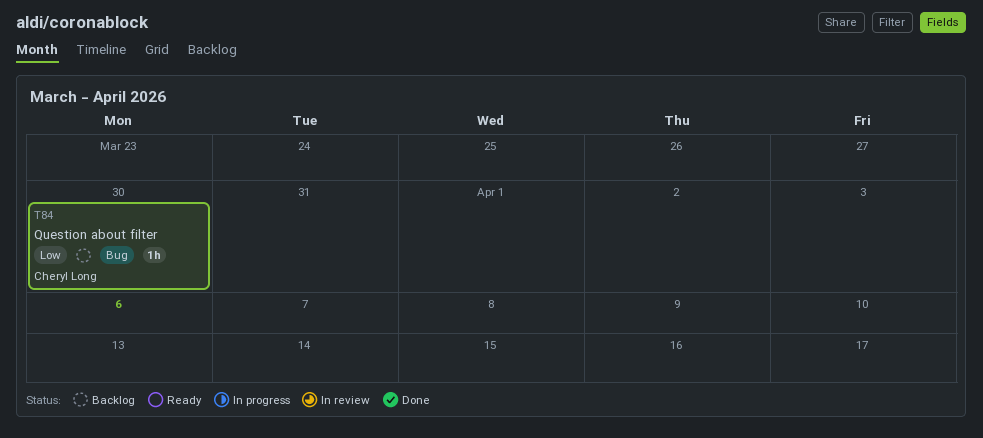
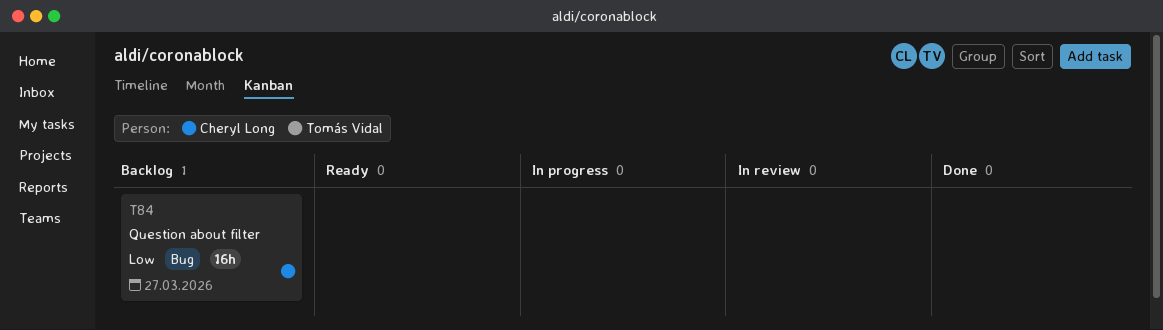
T84, estimate: 1h -> 16h
T84, due: Mar 30 -> Mar 27

